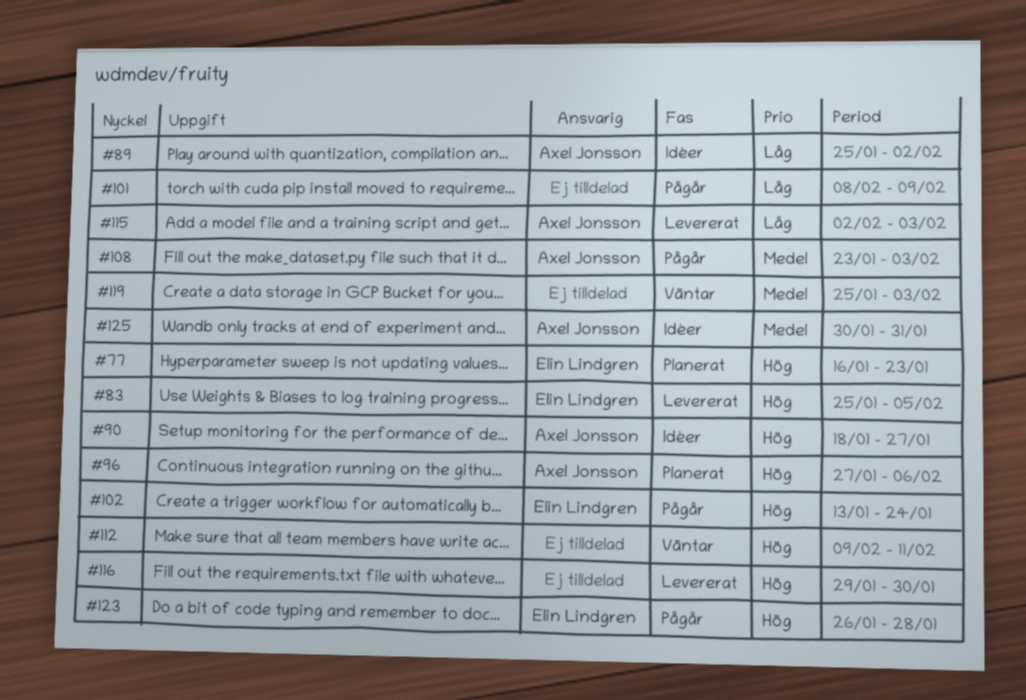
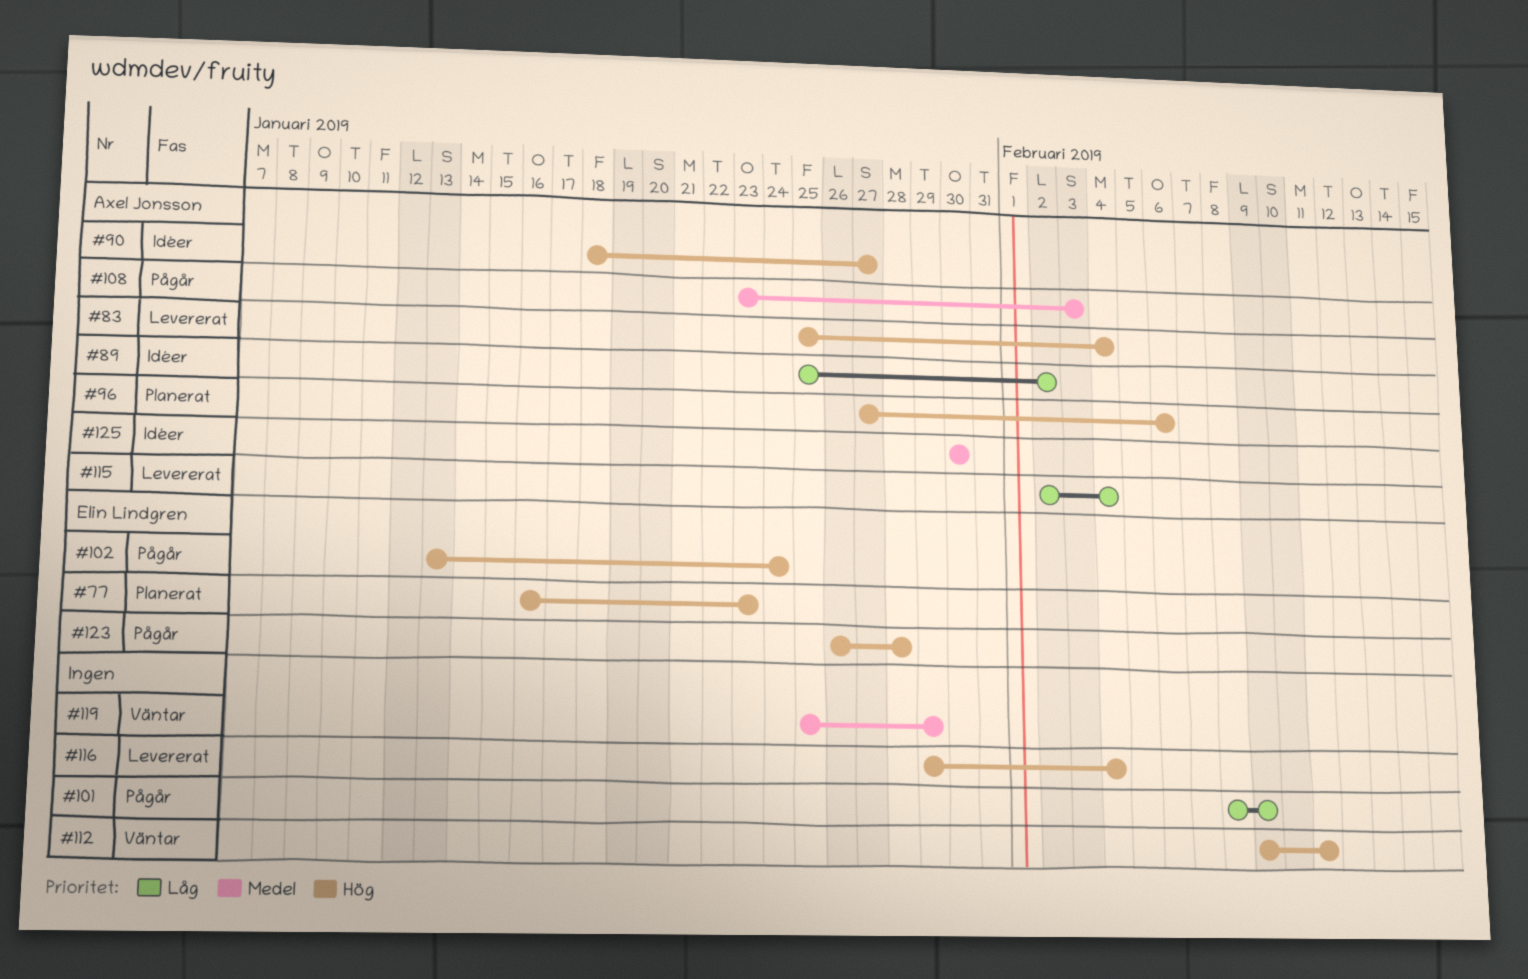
#83, owner: Elin Lindgren -> Axel Jonsson
#83, due: Feb 5 -> Feb 4
#115, due: Feb 3 -> Feb 4
#116, due: Jan 30 -> Feb 4
#119, due: Feb 3 -> Jan 29
#125, due: Jan 31 -> Jan 30

